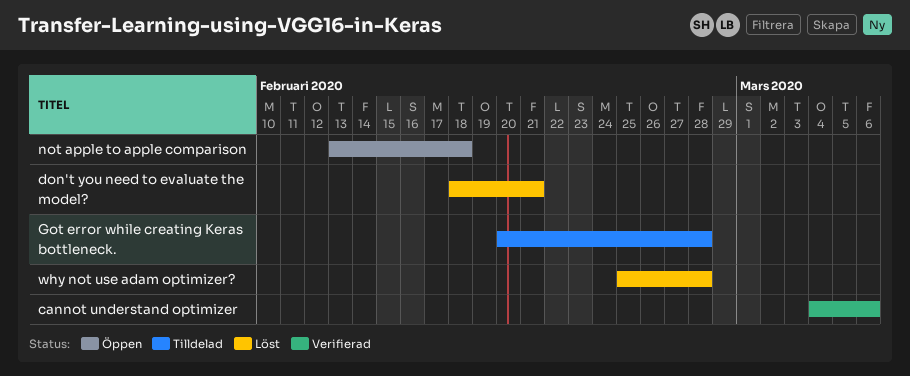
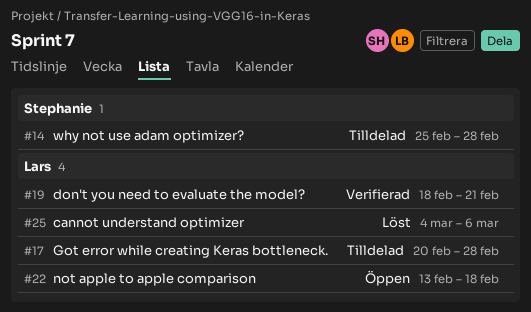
cannot understand optimizer, status: Verifierad -> Löst
don't you need to evaluate the model?, status: Löst -> Verifierad
why not use adam optimizer?, status: Löst -> Tilldelad

